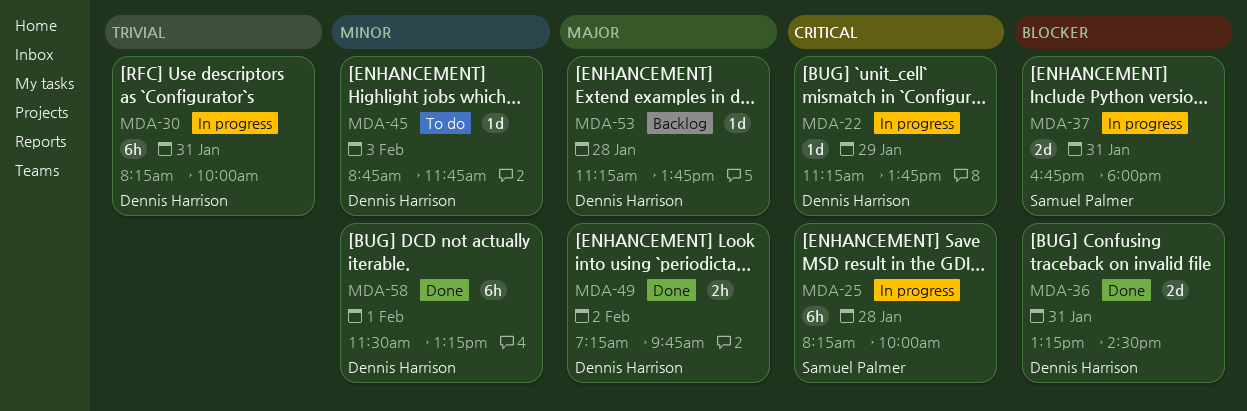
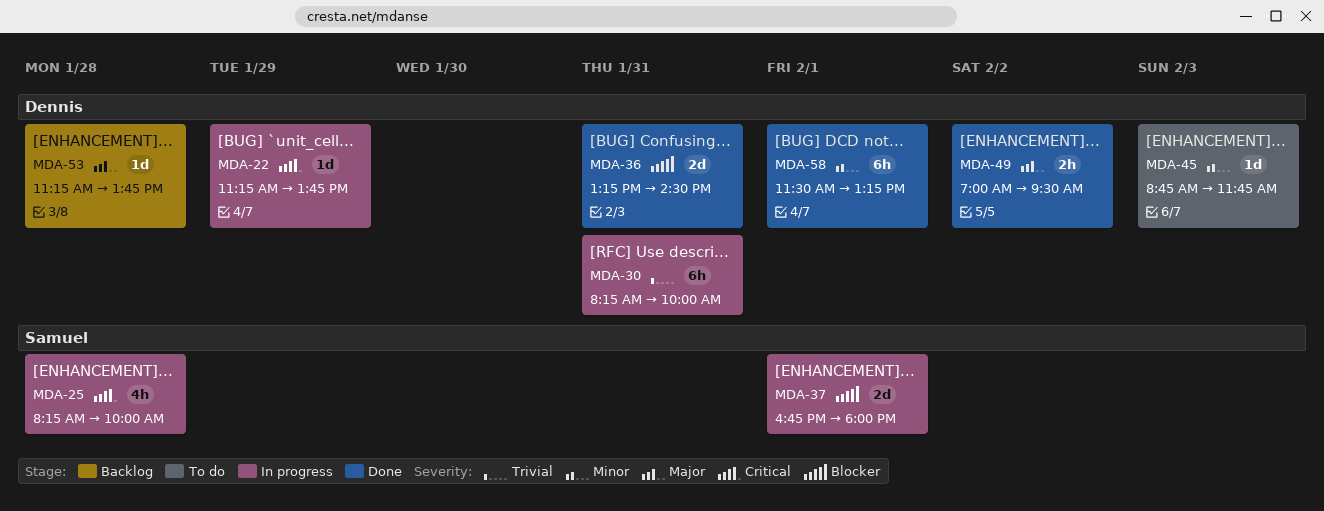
MDA-25, estimate: 6h -> 4h
MDA-37, day: Jan 31 -> Feb 1
MDA-49, begins: 07:15 -> 07:00
MDA-49, ends: 09:45 -> 09:30

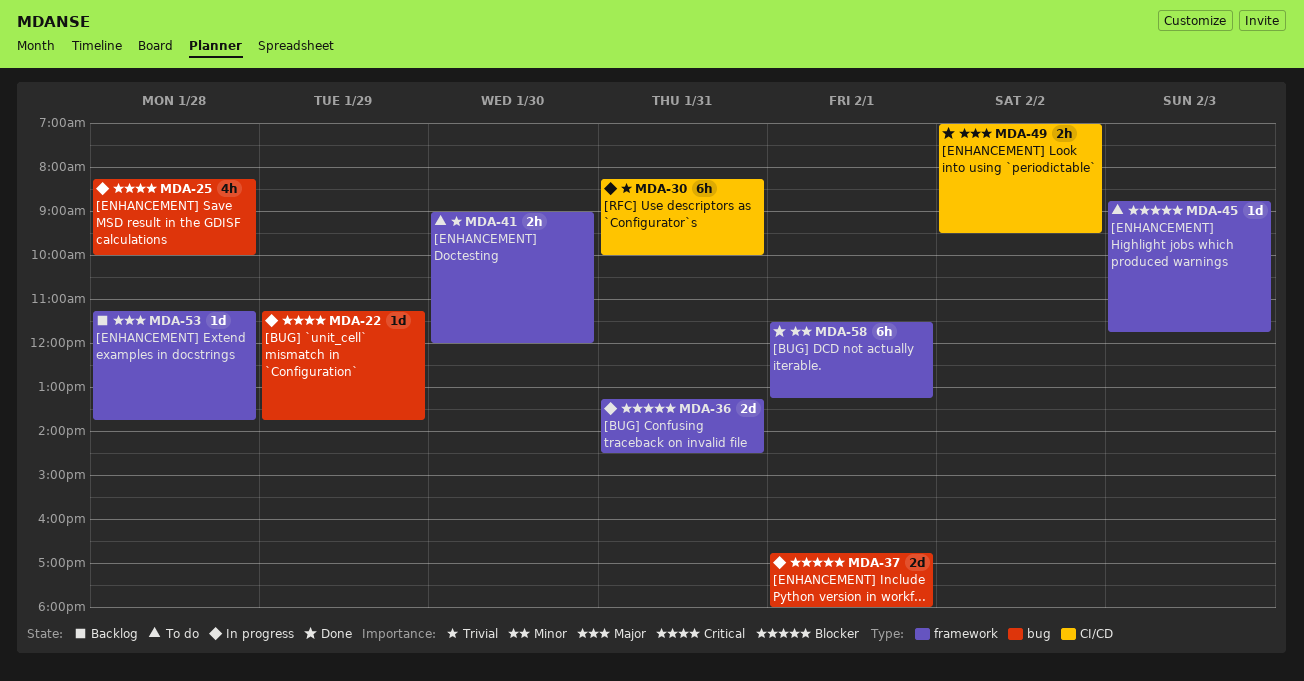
MDA-36, status: Done -> In progress
MDA-41: none -> present
MDA-45, priority: Minor -> Blocker

